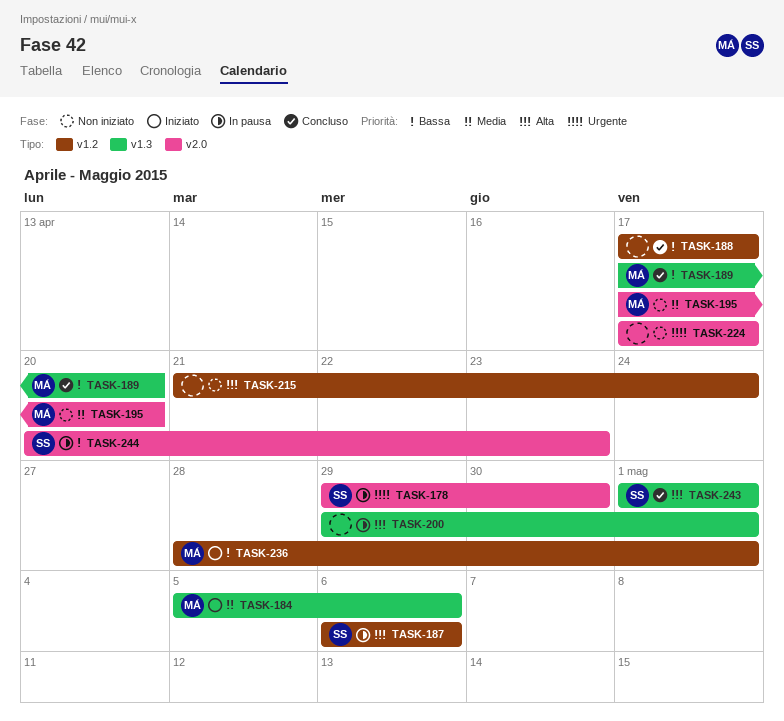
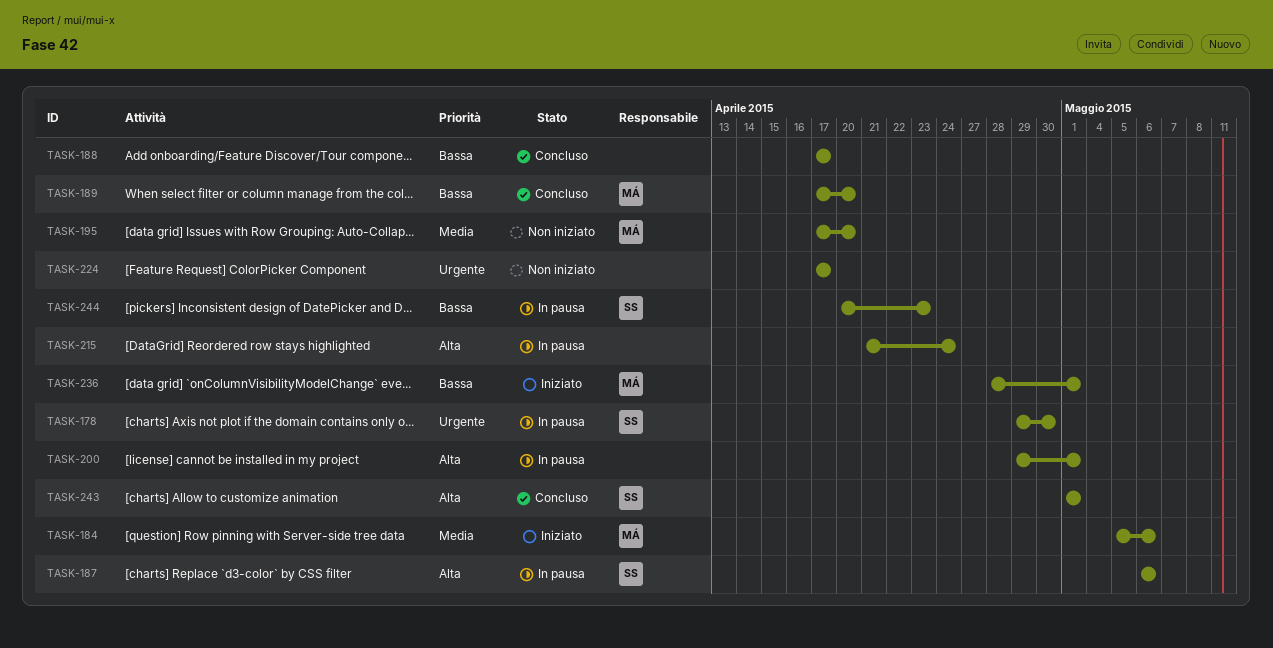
TASK-215, status: Non iniziato -> In pausa

